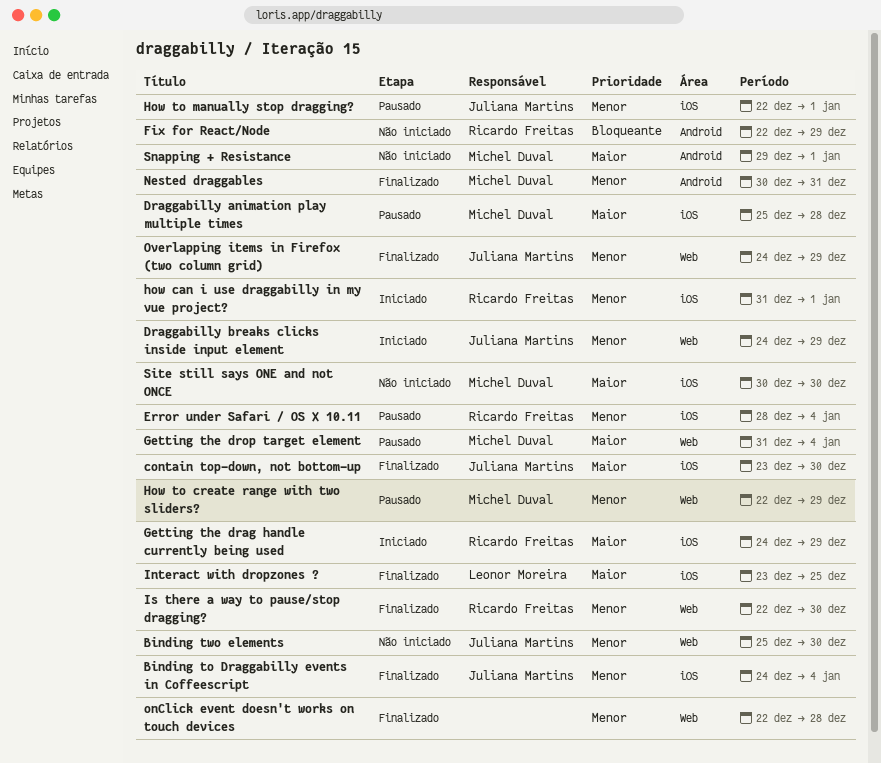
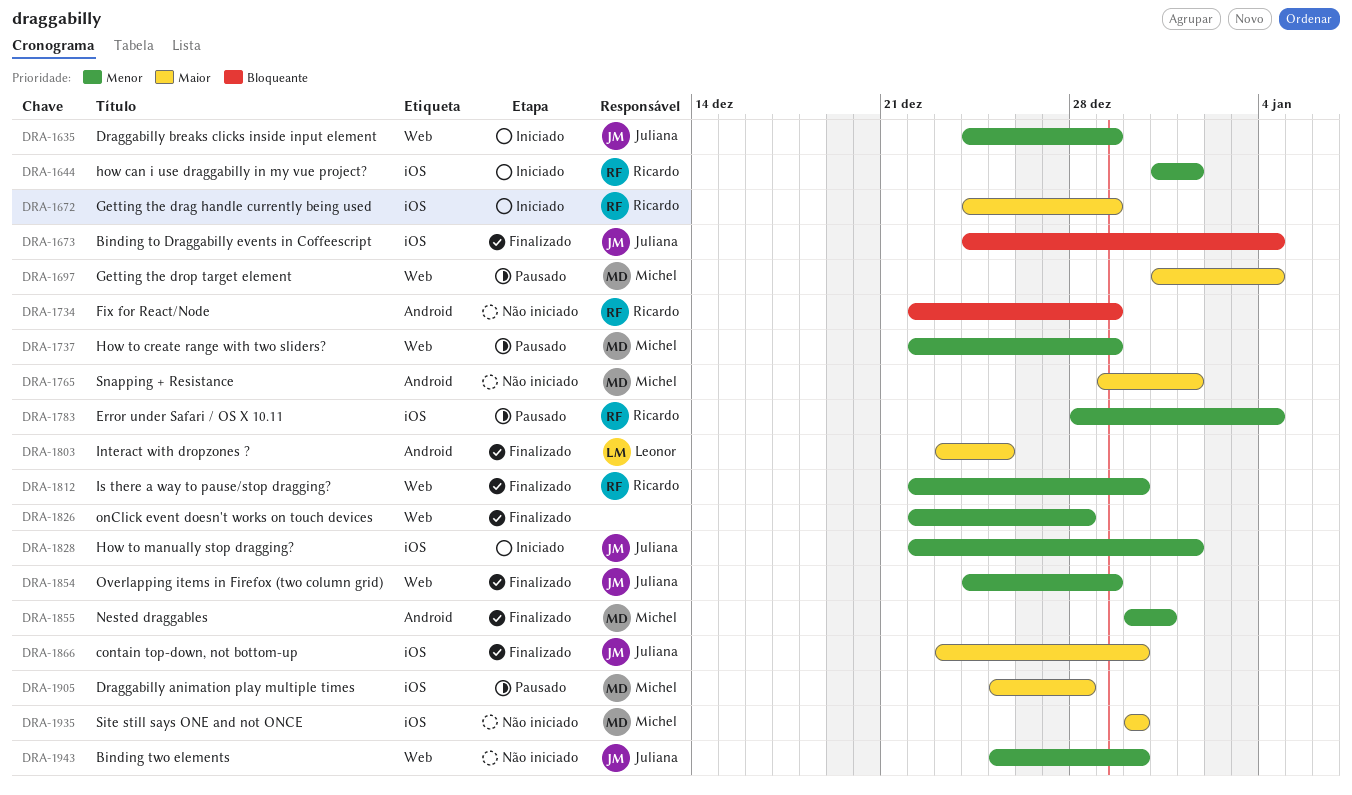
Binding to Draggabilly events in Coffeescript, priority: Menor -> Bloqueante
How to manually stop dragging?, status: Pausado -> Iniciado
Interact with dropzones ?, label: iOS -> Android

